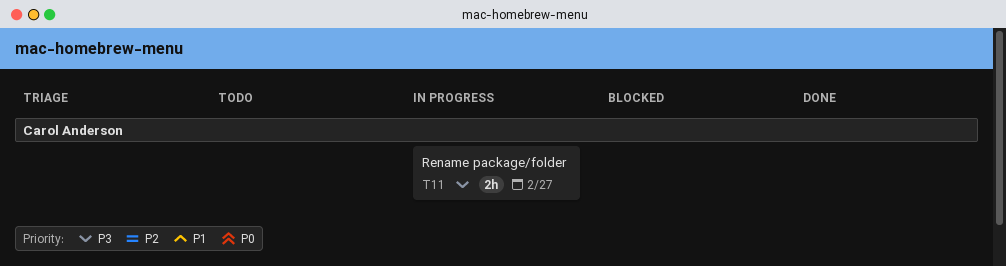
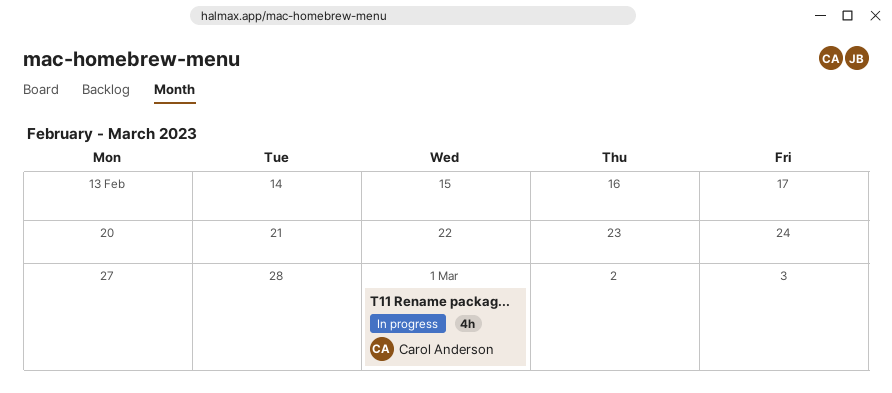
T11, estimate: 2h -> 4h
T11, due: Feb 27 -> Mar 1

